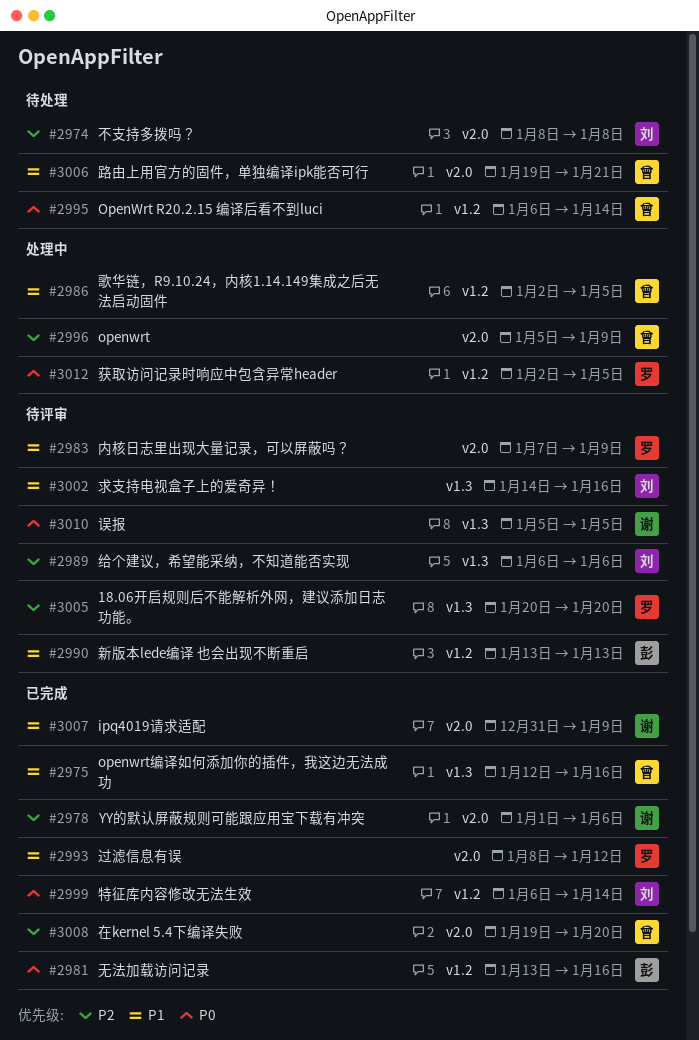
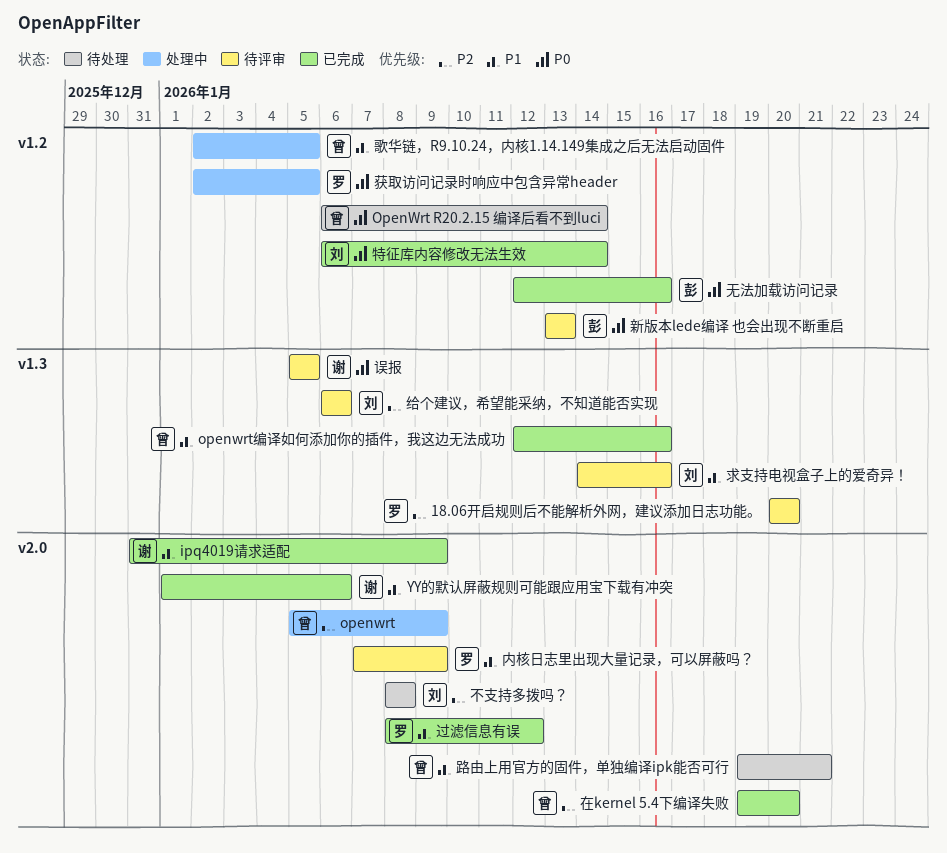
YY的默认屏蔽规则可能跟应用宝下载有冲突, priority: P2 -> P1
新版本lede编译 也会出现不断重启, priority: P1 -> P0
无法加载访问记录, start: Jan 13 -> Jan 12

